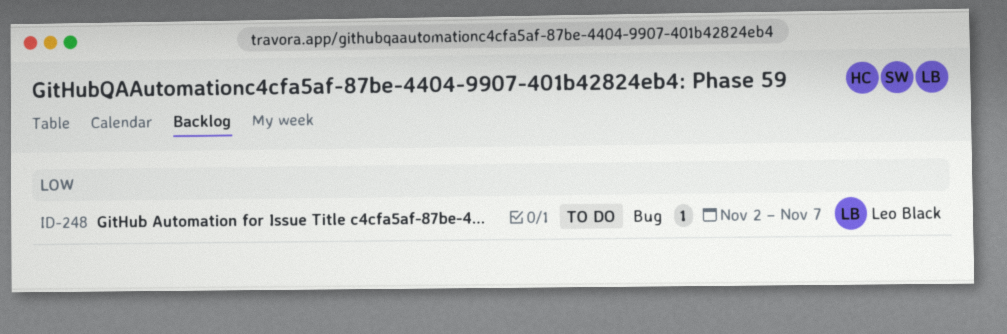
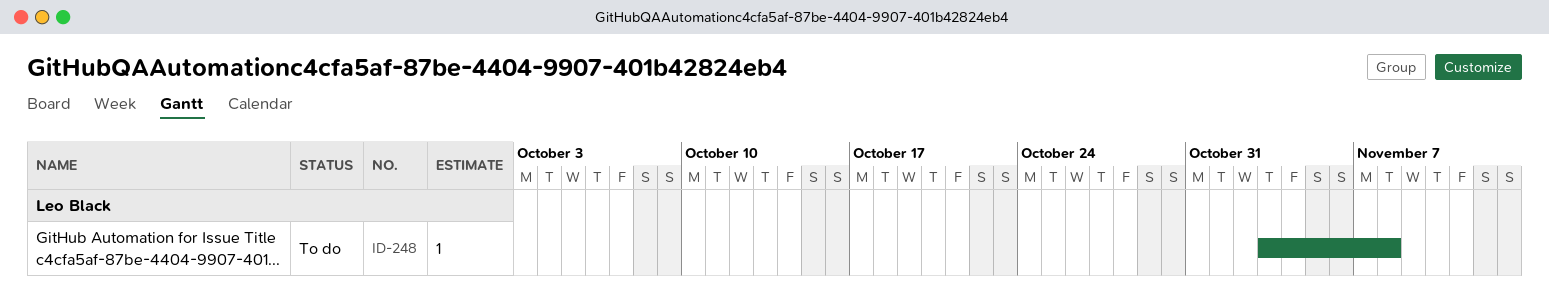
ID-248, start: Nov 2 -> Nov 3
ID-248, due: Nov 7 -> Nov 8

